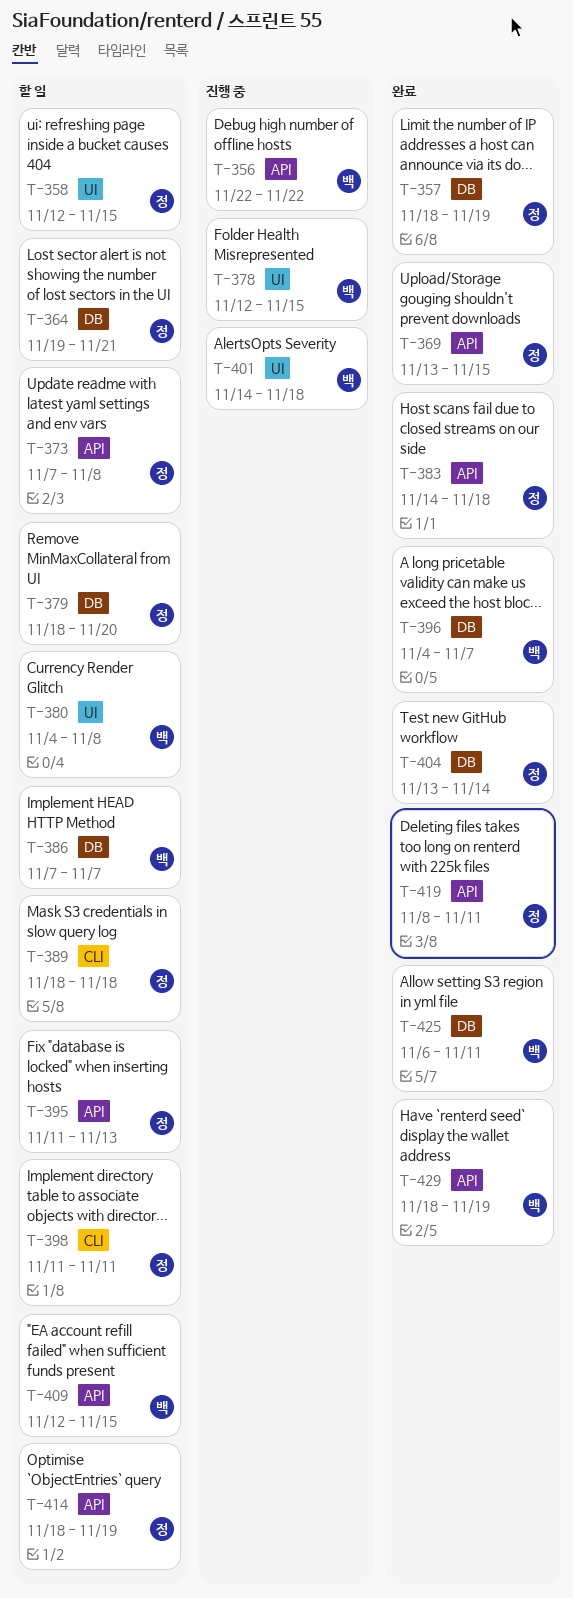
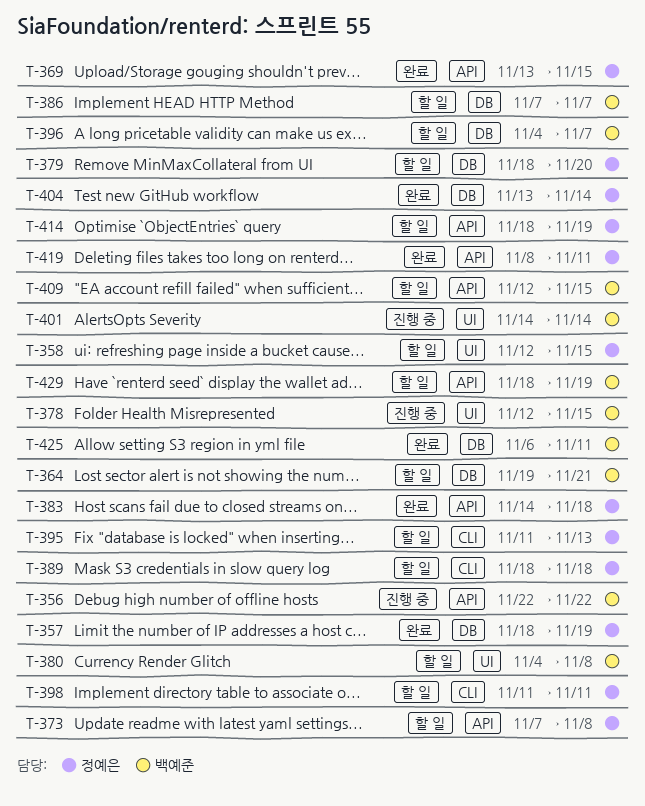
T-364, owner: 정예은 -> 백예준
T-395, label: API -> CLI
T-396, status: 완료 -> 할 일
T-401, due: Nov 18 -> Nov 14
T-429, status: 완료 -> 할 일

